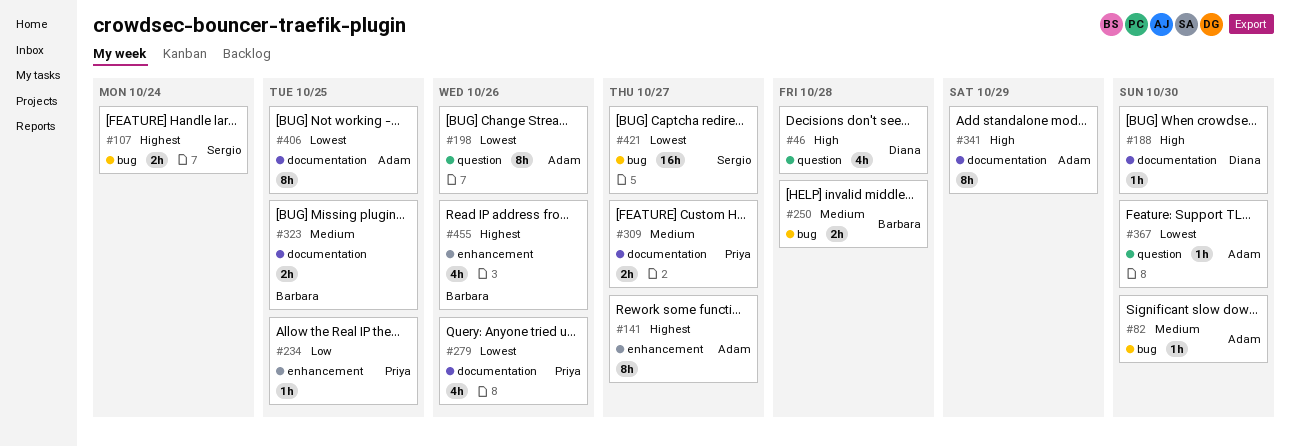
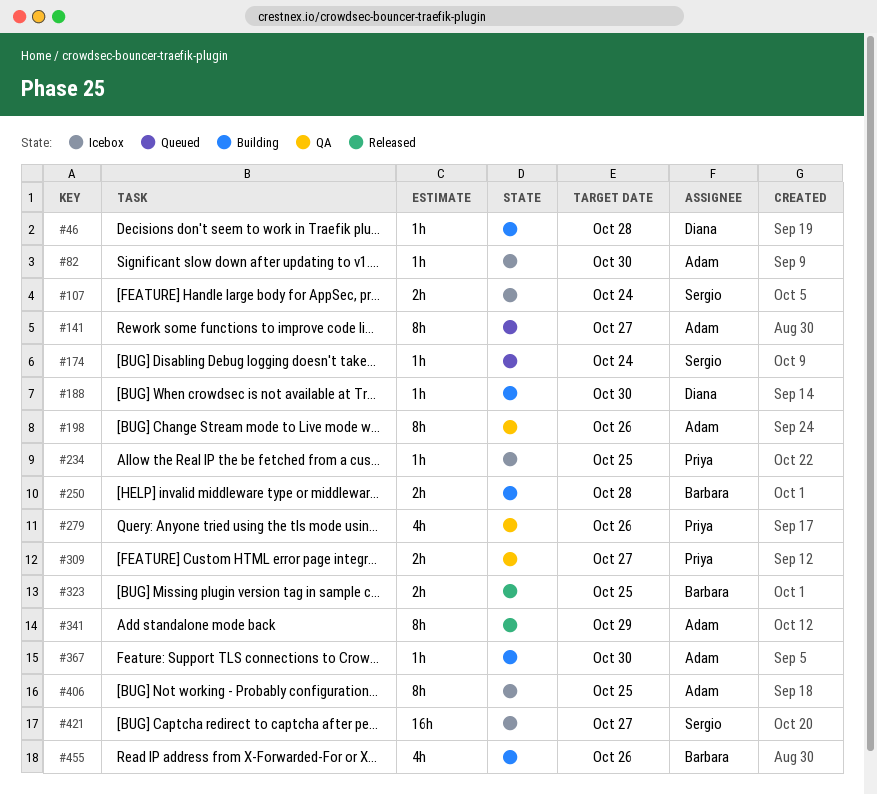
#46, estimate: 4h -> 1h
#174: none -> present

